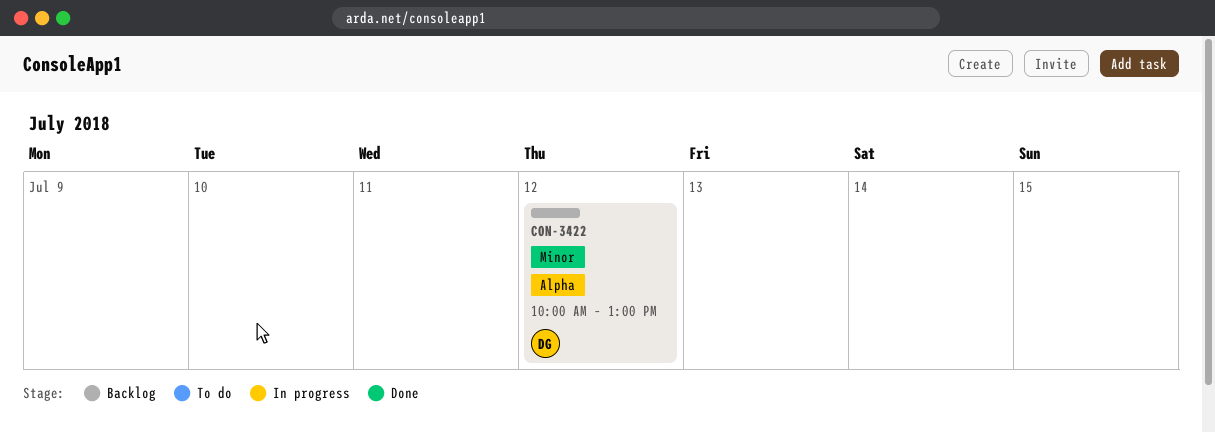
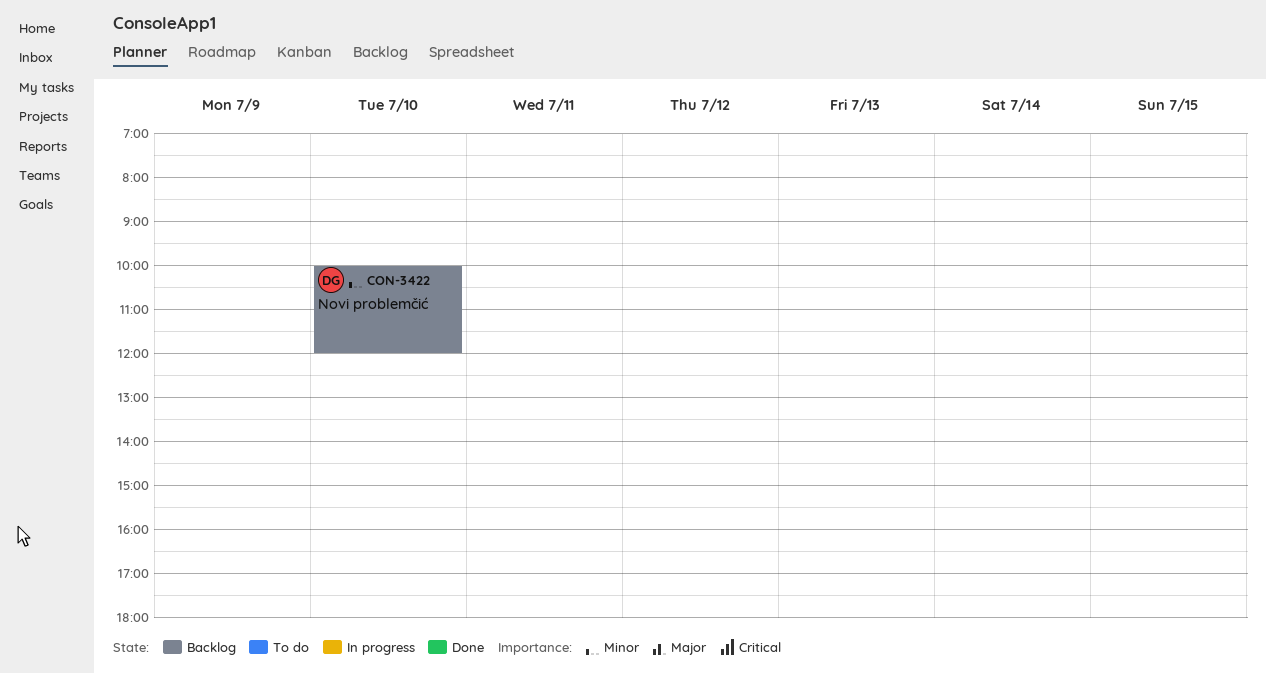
CON-3422, day: Jul 12 -> Jul 10
CON-3422, ends: 13:00 -> 12:00

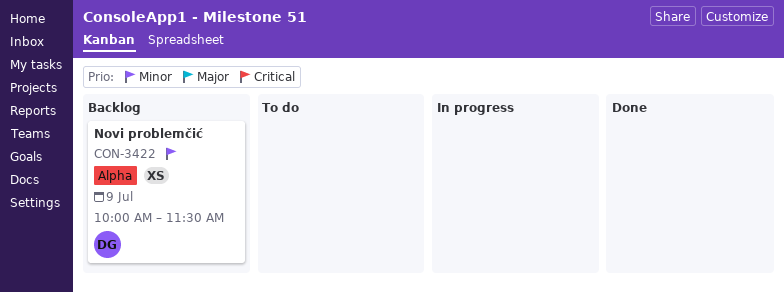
CON-3422, day: Jul 10 -> Jul 9
CON-3422, ends: 12:00 -> 11:30

